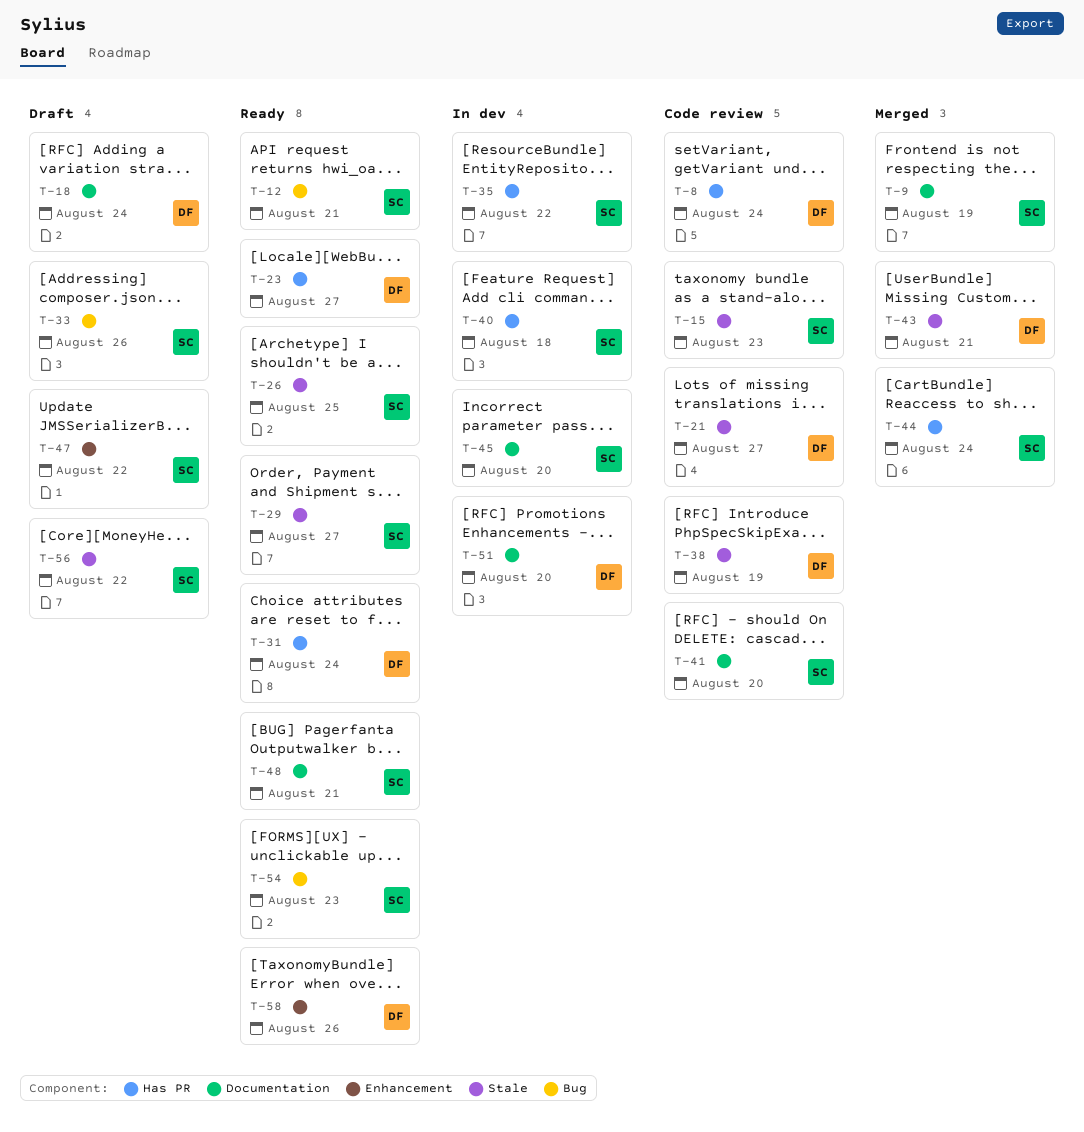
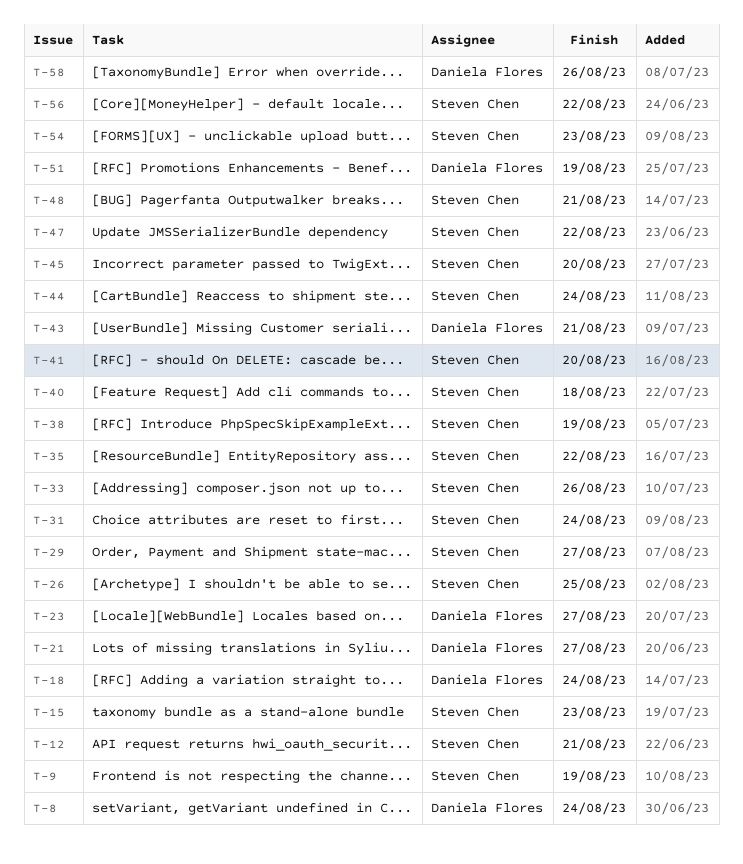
T-31, owner: Daniela Flores -> Steven Chen
T-38, owner: Daniela Flores -> Steven Chen
T-51, due: Aug 20 -> Aug 19

